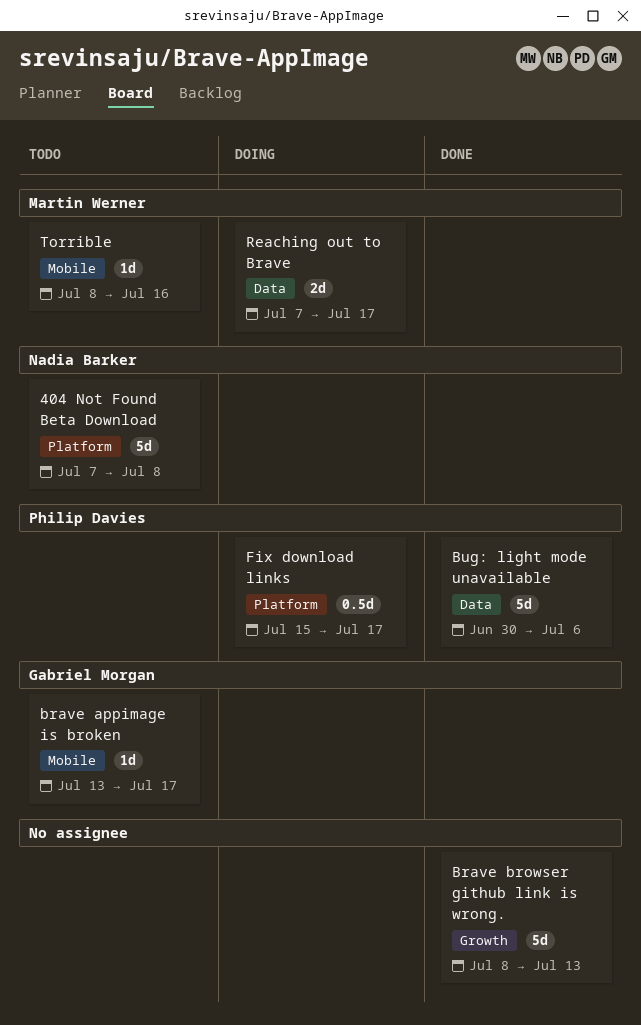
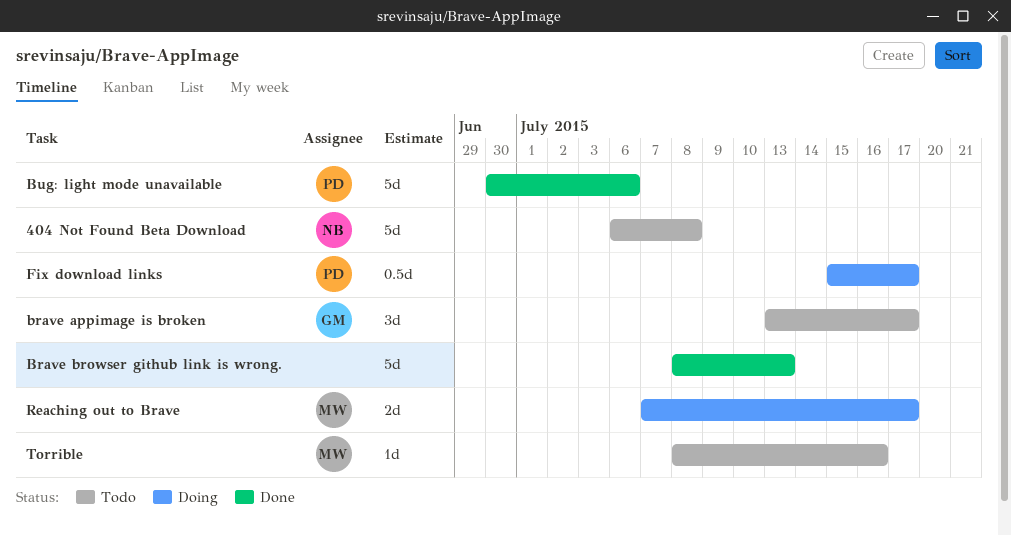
404 Not Found Beta Download, start: Jul 7 -> Jul 6
brave appimage is broken, estimate: 1d -> 3d

